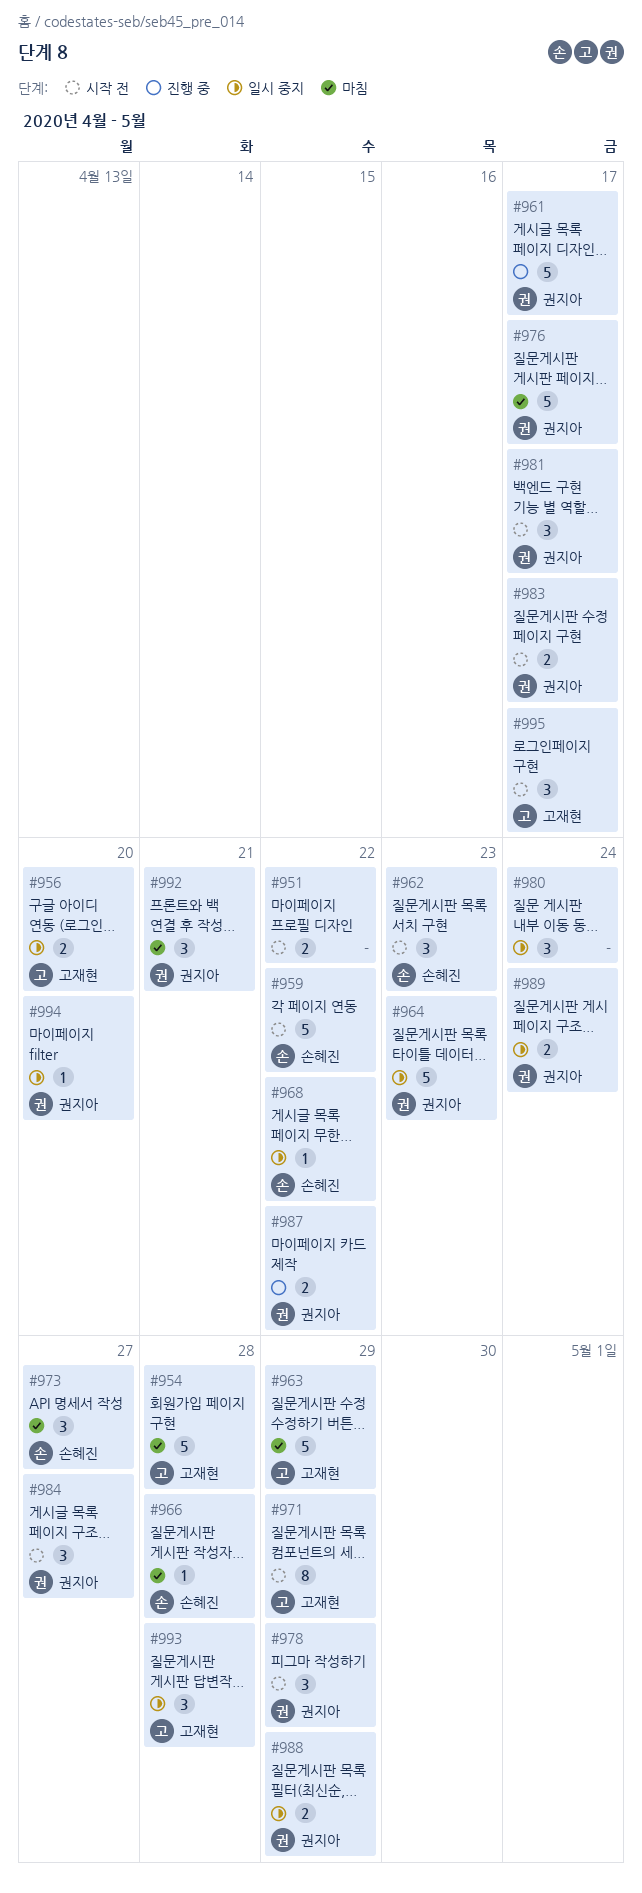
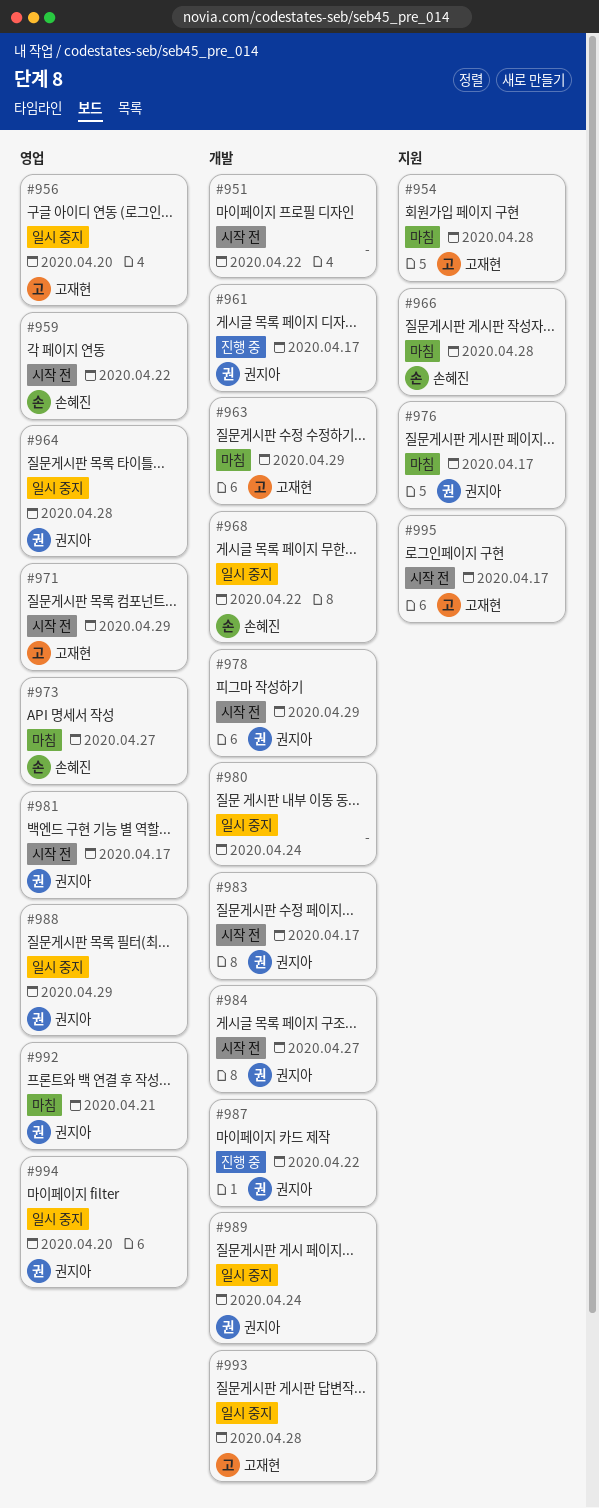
#962: present -> none
#964, due: Apr 23 -> Apr 28

